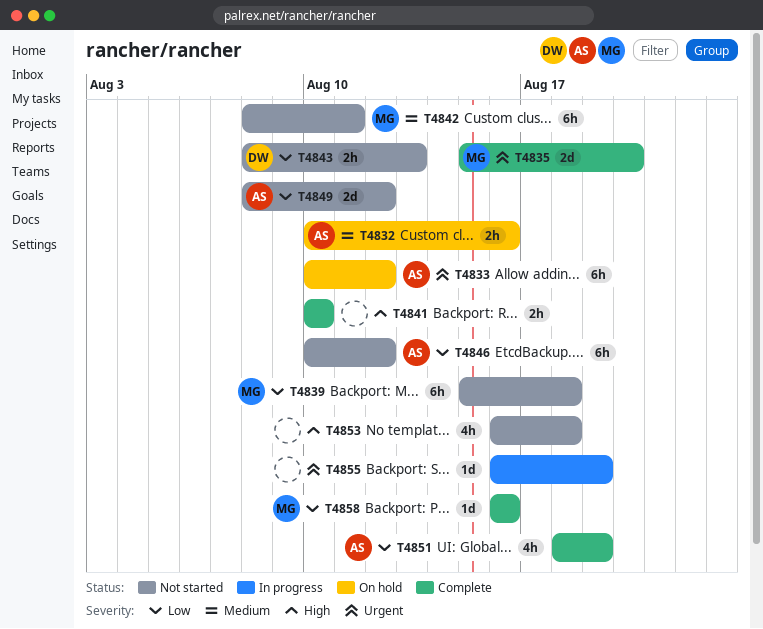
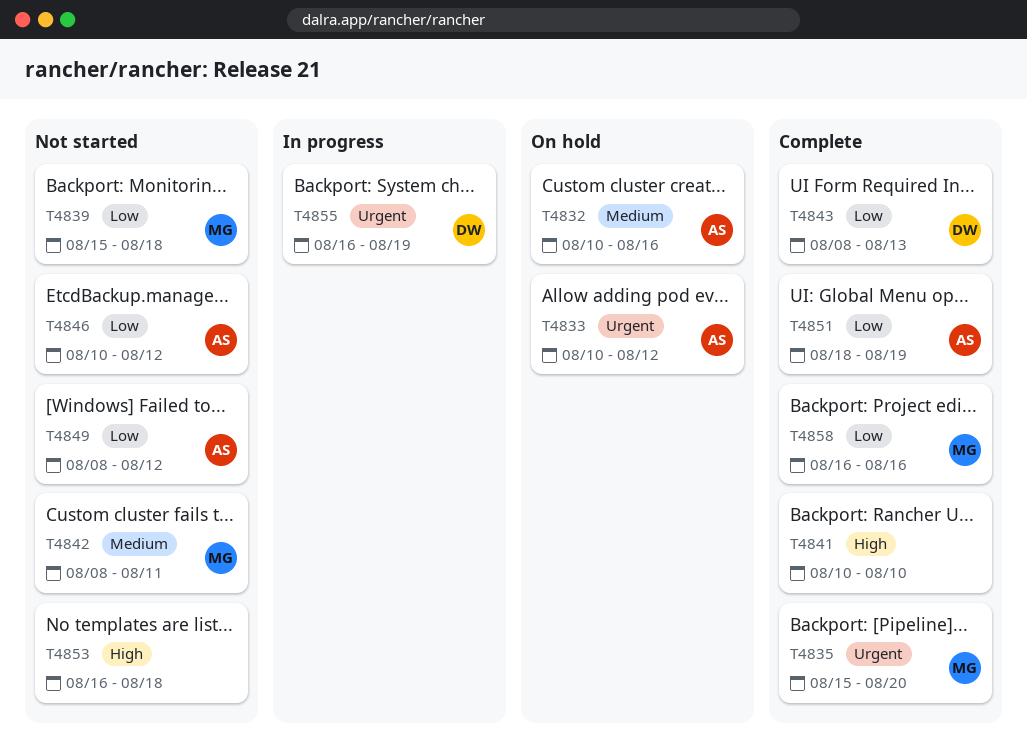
T4843, status: Not started -> Complete
T4855, owner: none -> DW

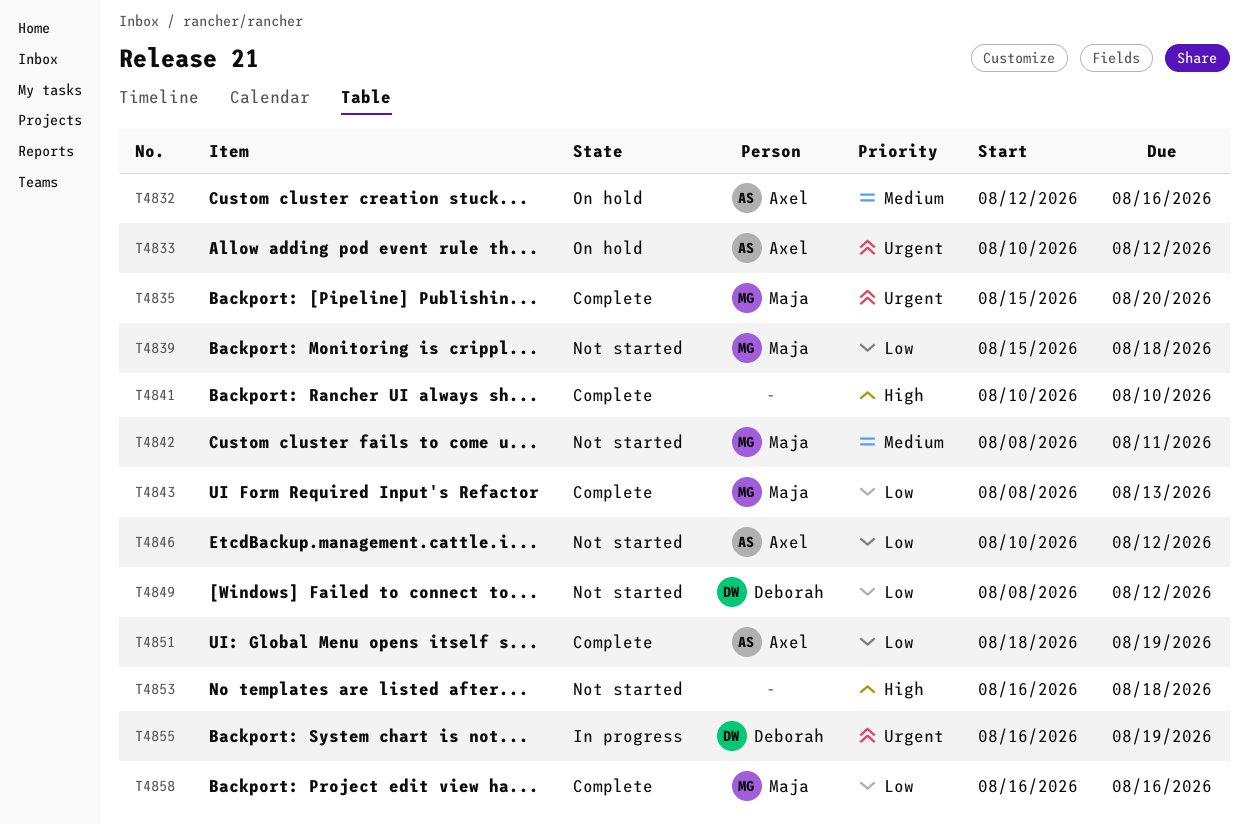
T4832, start: Aug 10 -> Aug 12
T4843, owner: Deborah -> Maja
T4849, owner: Axel -> Deborah

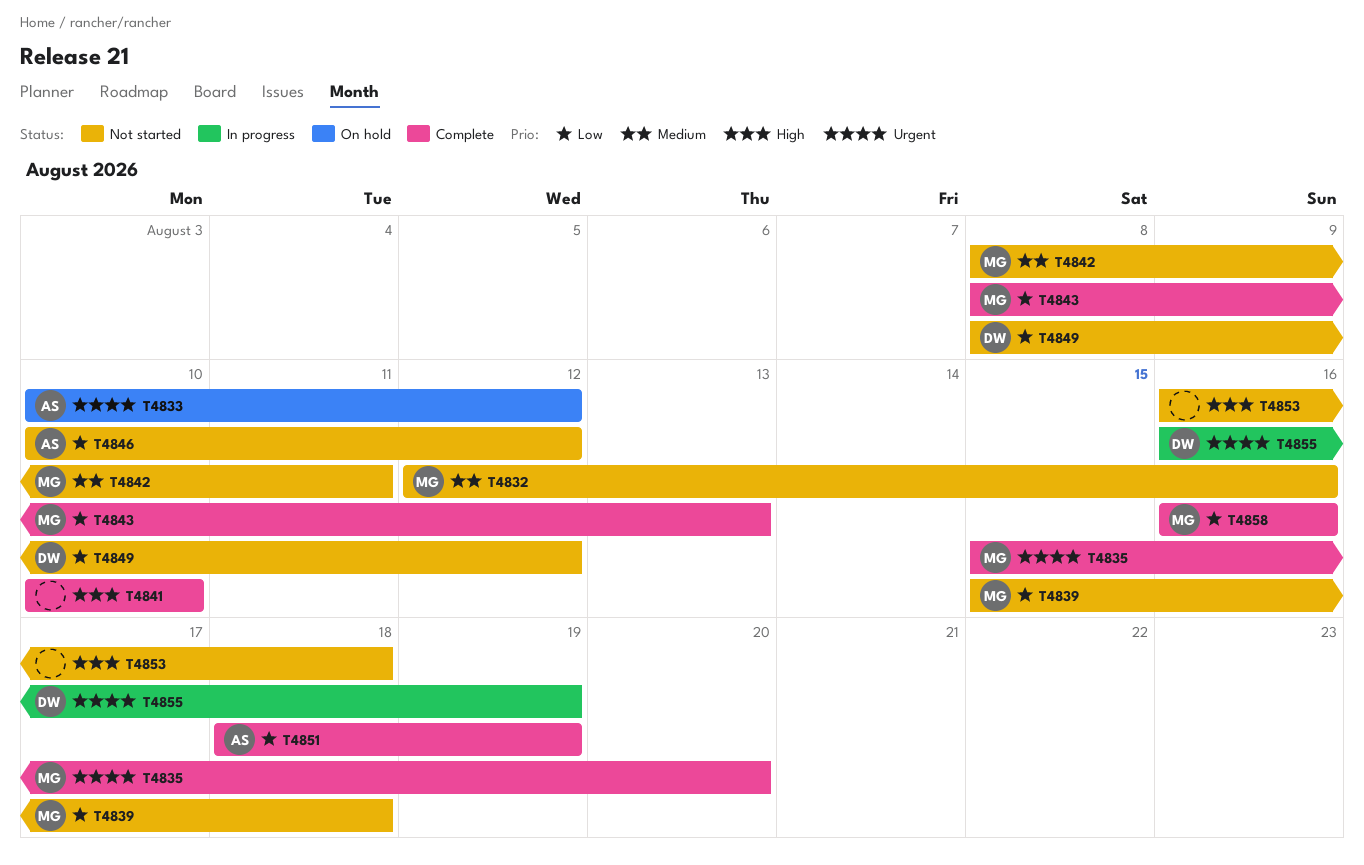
T4832, status: On hold -> Not started
T4832, owner: Axel -> Maja

